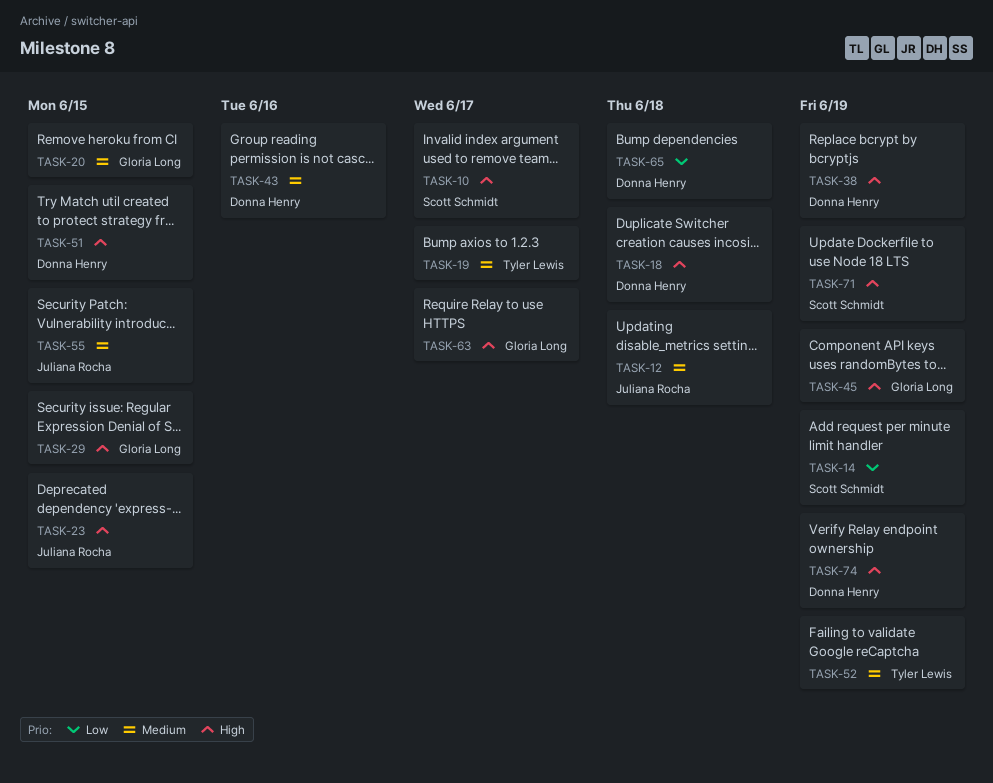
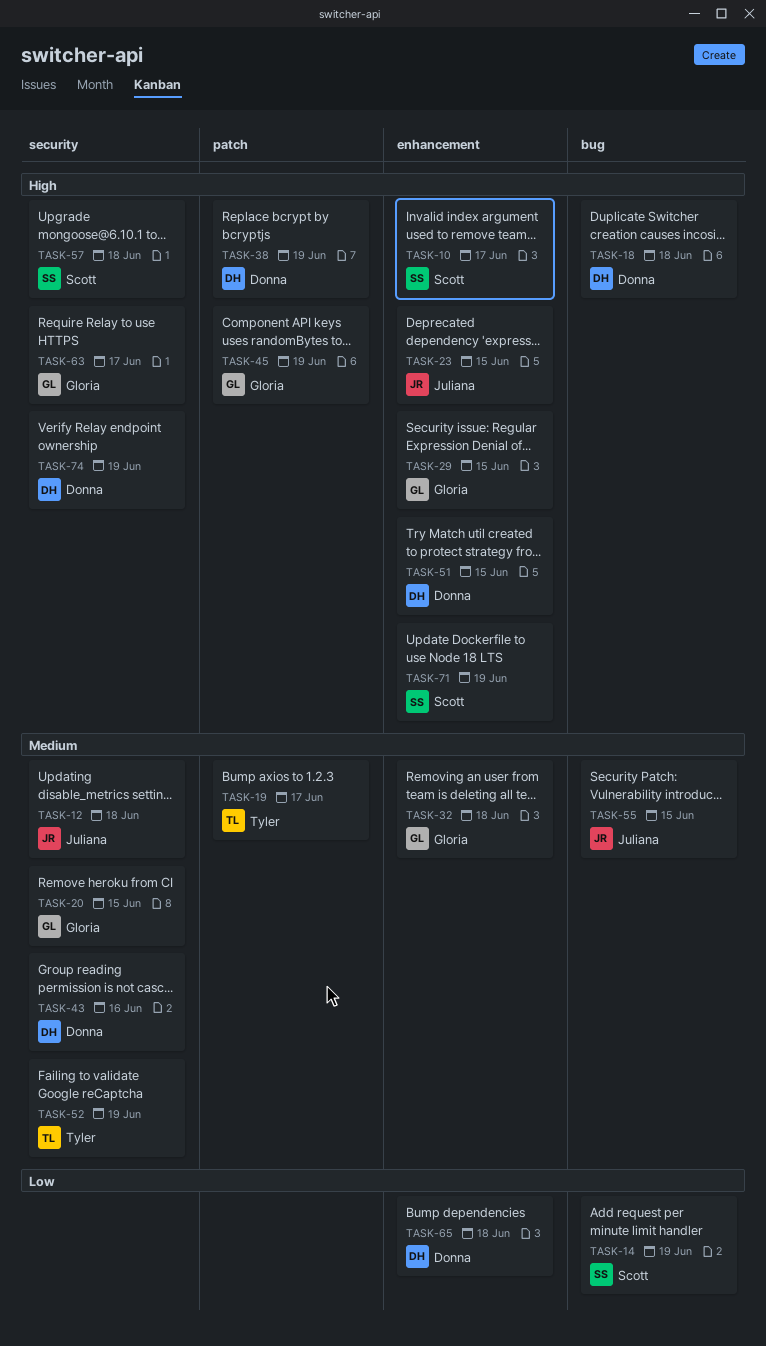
TASK-32: none -> present
TASK-57: none -> present

